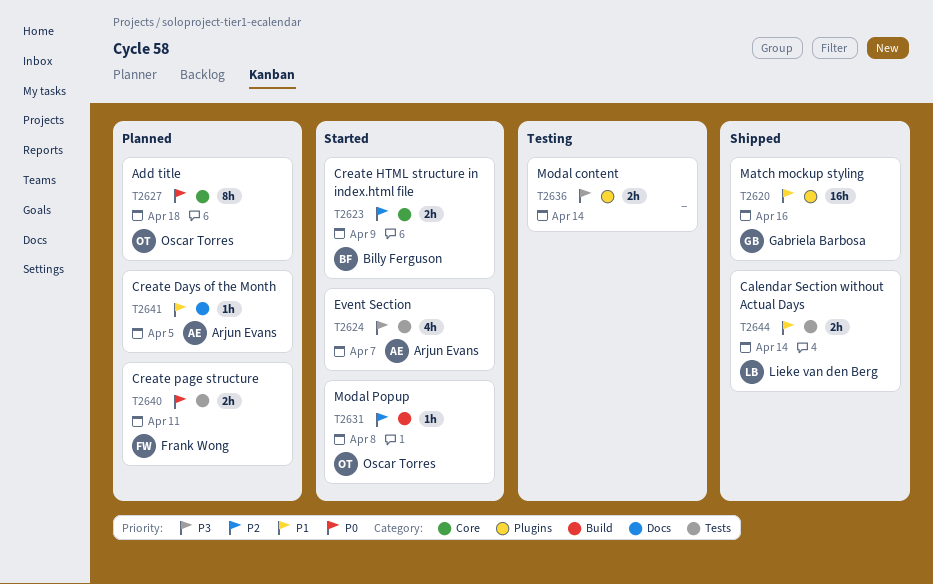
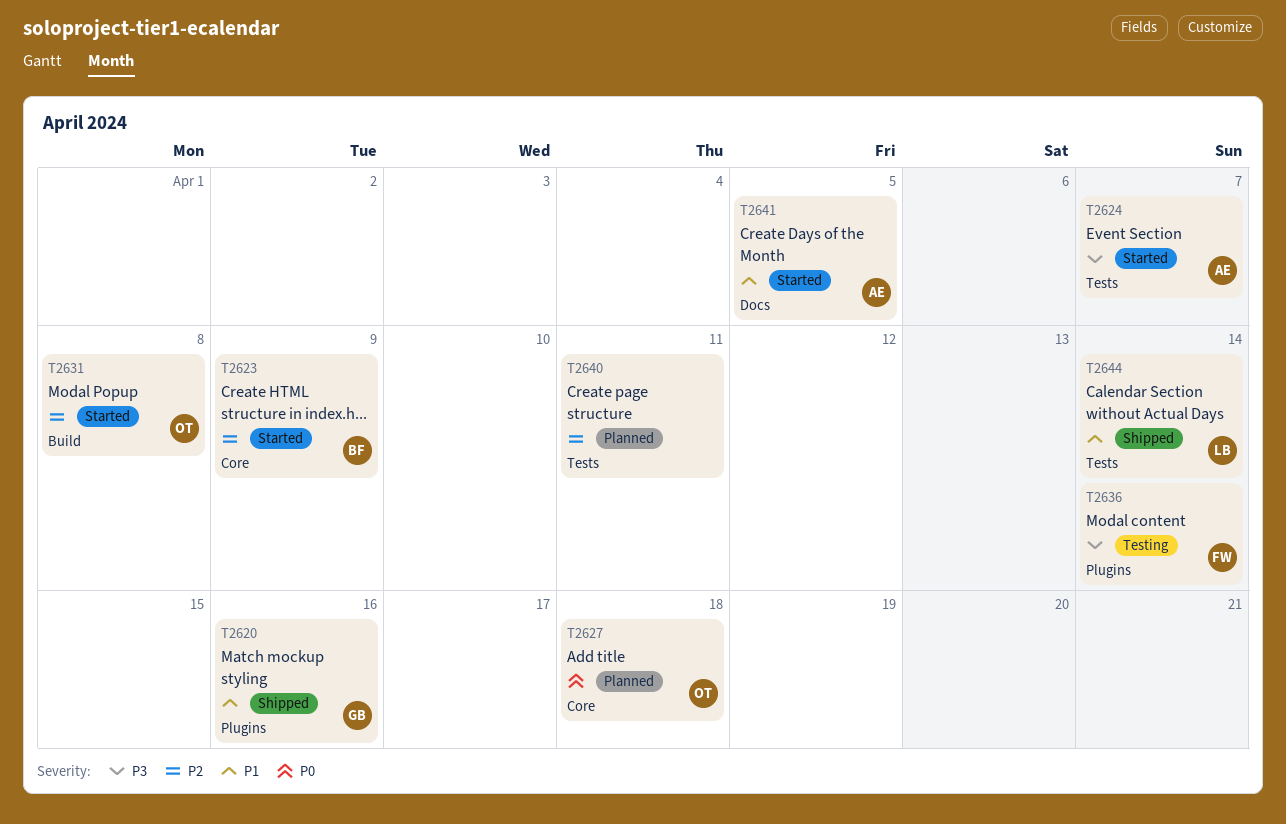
T2636, owner: none -> Frank Wong
T2640, owner: Frank Wong -> none
T2640, priority: P0 -> P2
T2641, status: Planned -> Started

